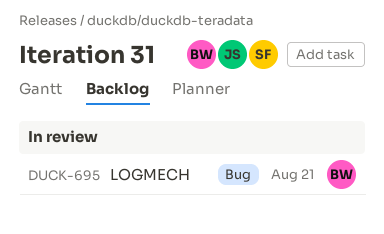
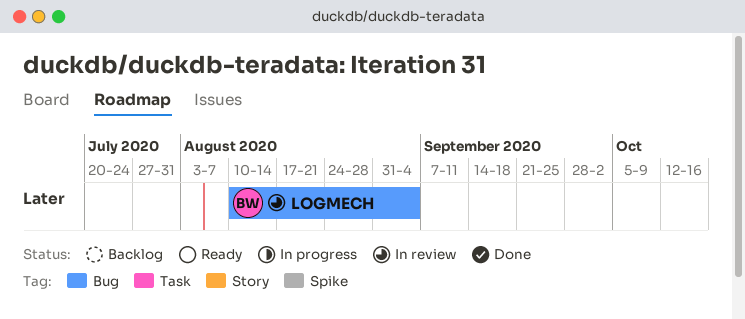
LOGMECH, due: Aug 21 -> Sep 4

